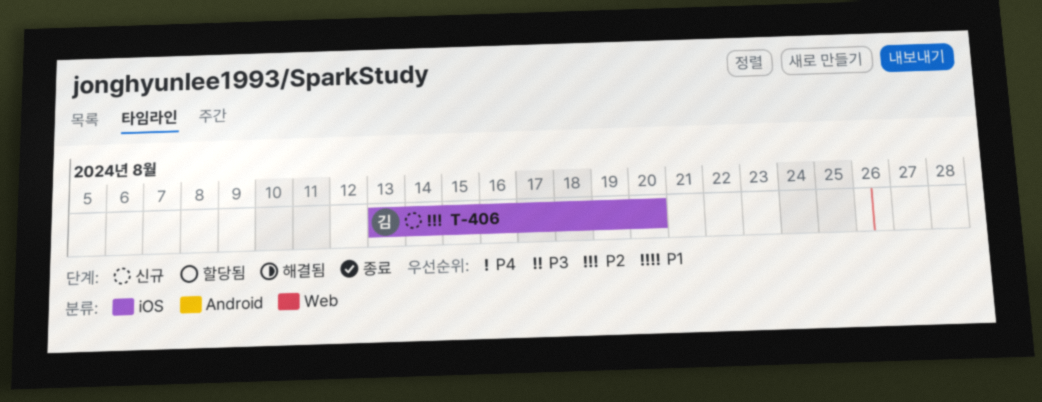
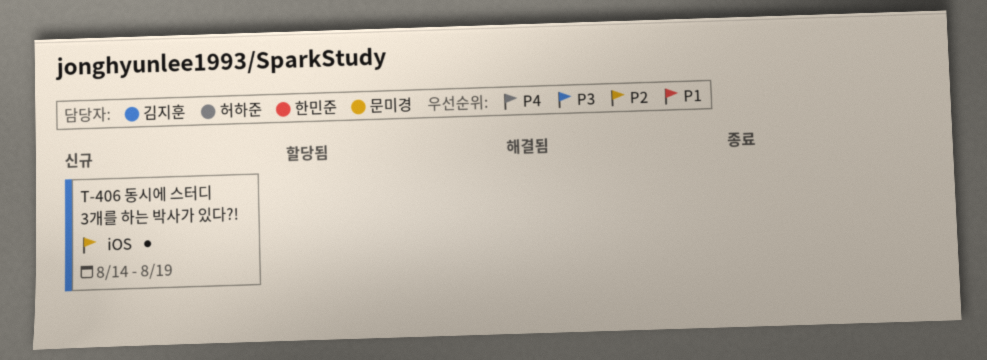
T-406, start: Aug 13 -> Aug 14
T-406, due: Aug 20 -> Aug 19

